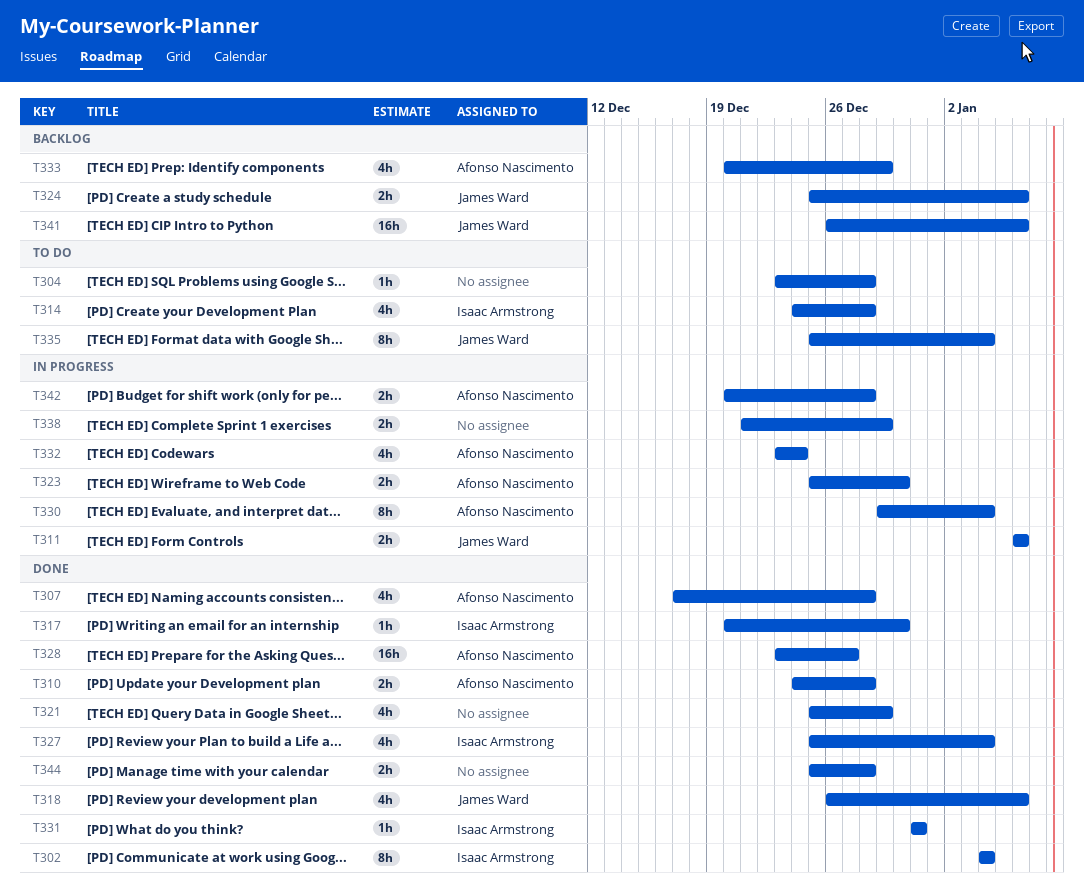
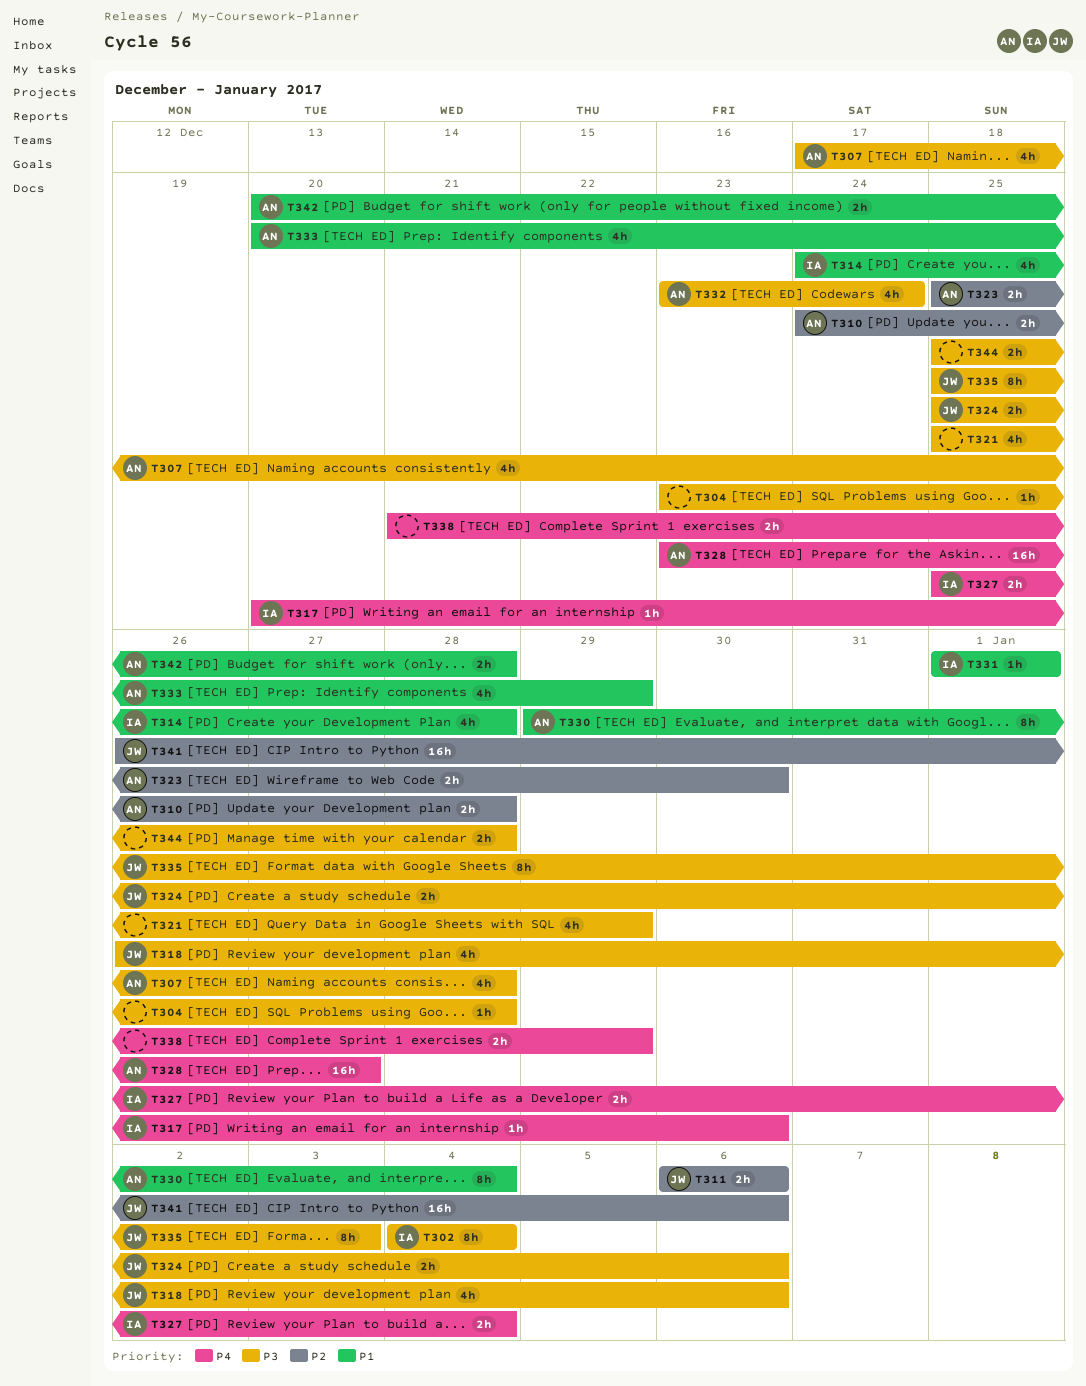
T327, estimate: 4h -> 2h
T331, start: Dec 31 -> Jan 1
T331, due: Dec 31 -> Jan 1
T335, due: Jan 4 -> Jan 3

